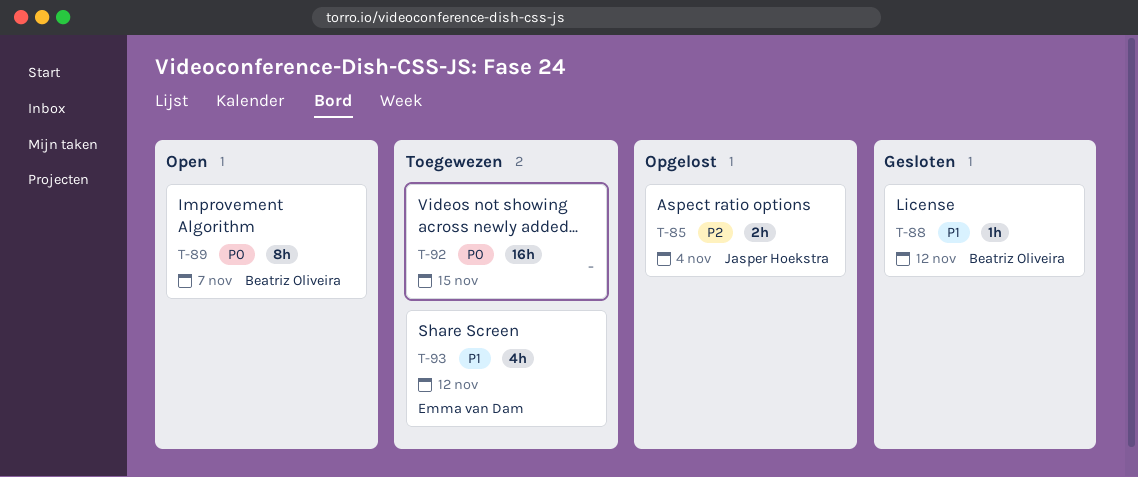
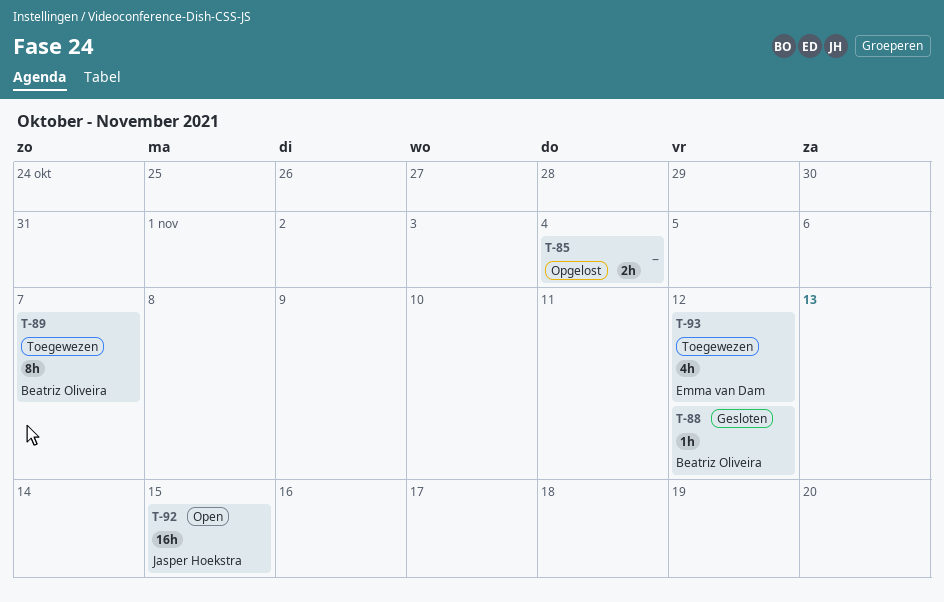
T-85, owner: Jasper Hoekstra -> none
T-89, status: Open -> Toegewezen
T-92, status: Toegewezen -> Open
T-92, owner: none -> Jasper Hoekstra

